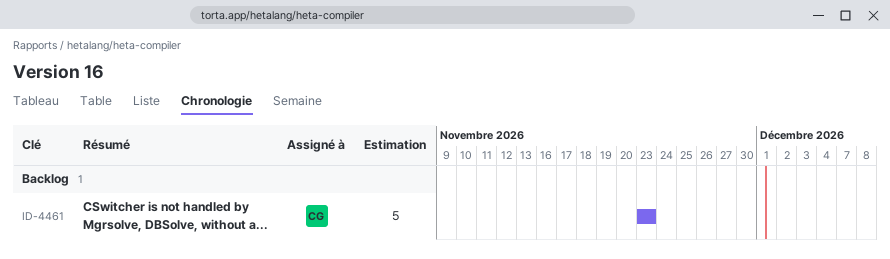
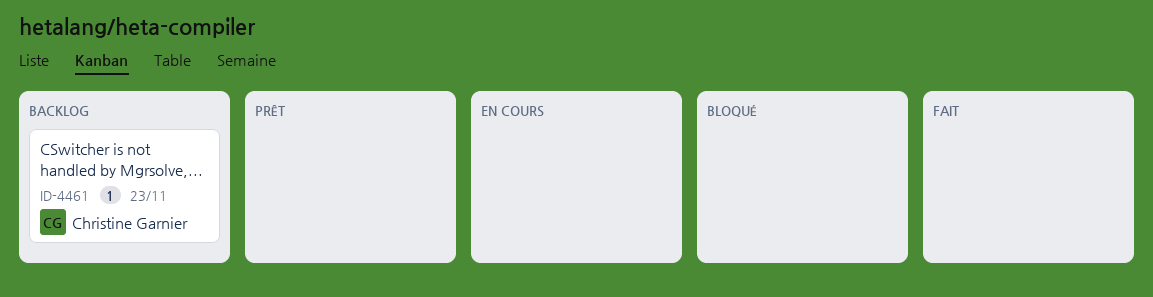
ID-4461, estimate: 5 -> 1

